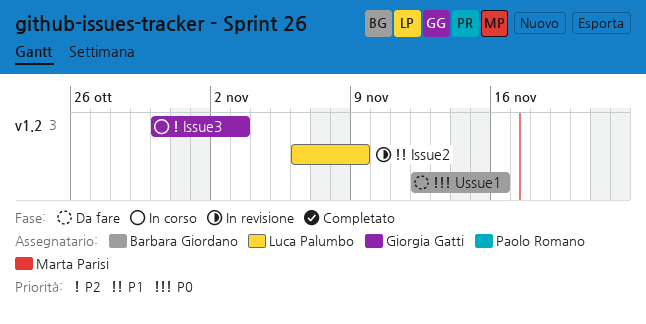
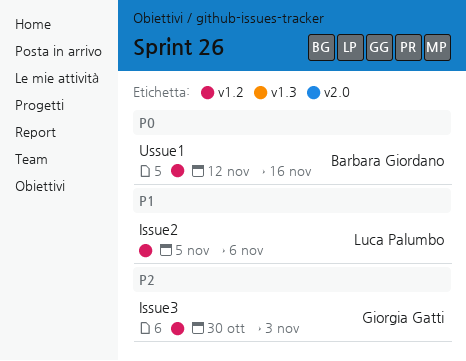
Issue2, start: Nov 6 -> Nov 5
Issue2, due: Nov 9 -> Nov 6

